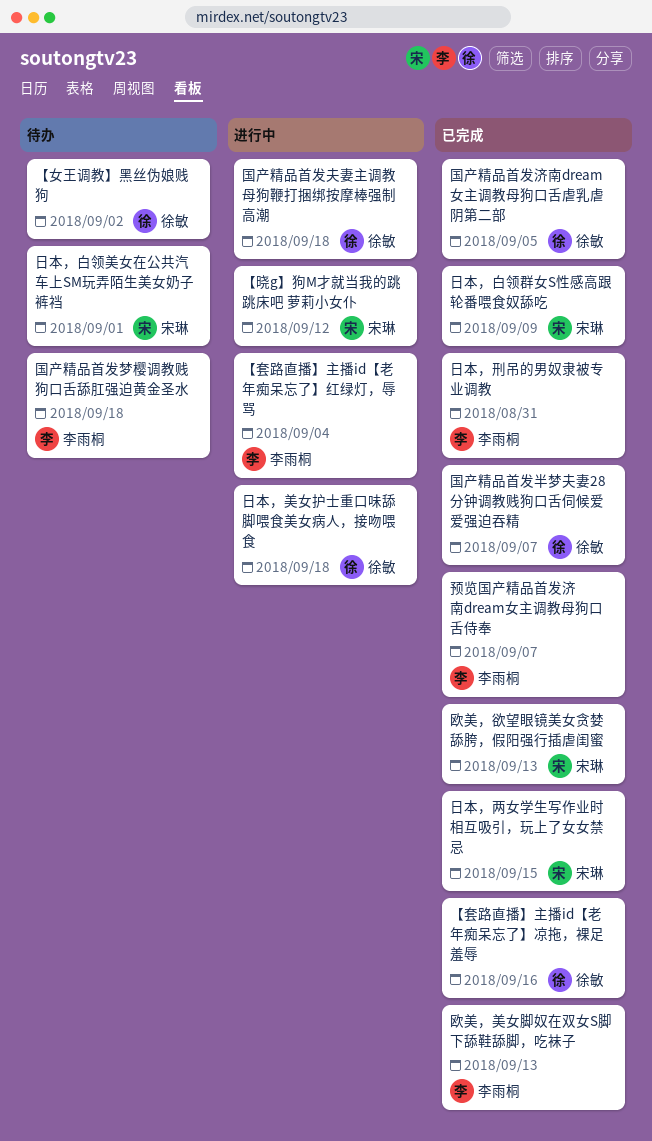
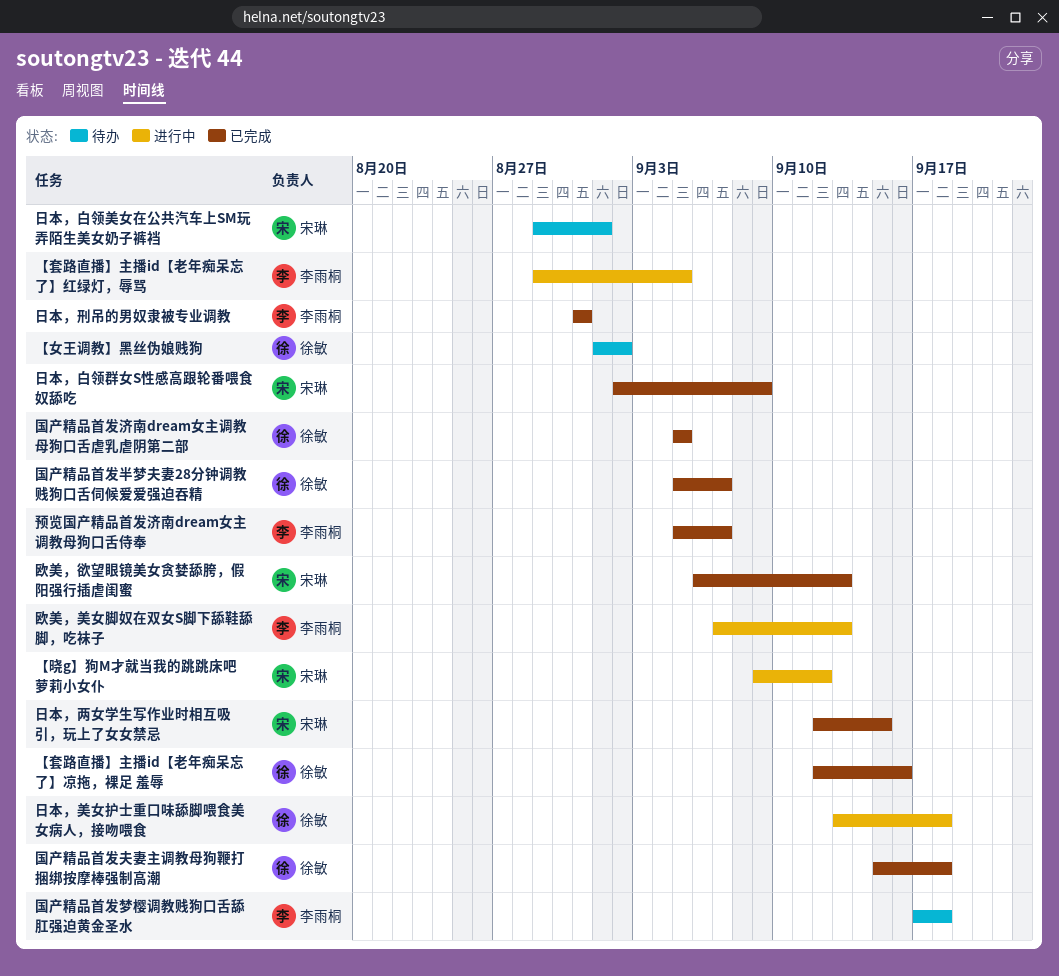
【套路直播】主播id【老年痴呆忘了】红绿灯，辱骂, due: Sep 4 -> Sep 5
国产精品首发夫妻主调教母狗鞭打捆绑按摩棒强制高潮, status: 进行中 -> 已完成
欧美，美女脚奴在双女S脚下舔鞋舔脚，吃袜子, status: 已完成 -> 进行中

